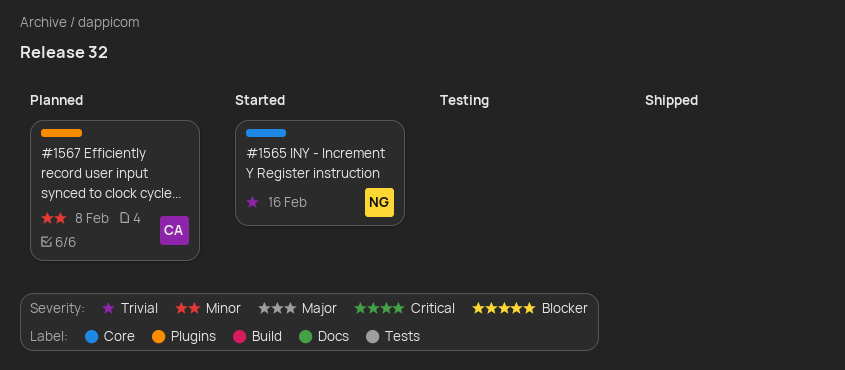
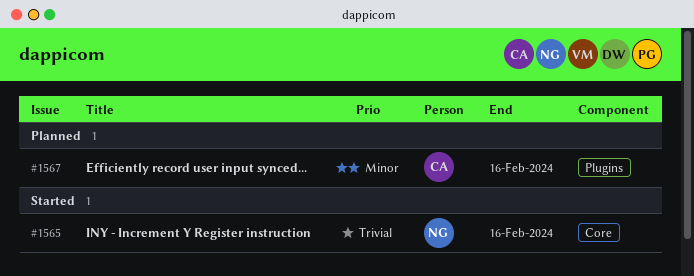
#1567, due: Feb 8 -> Feb 16

